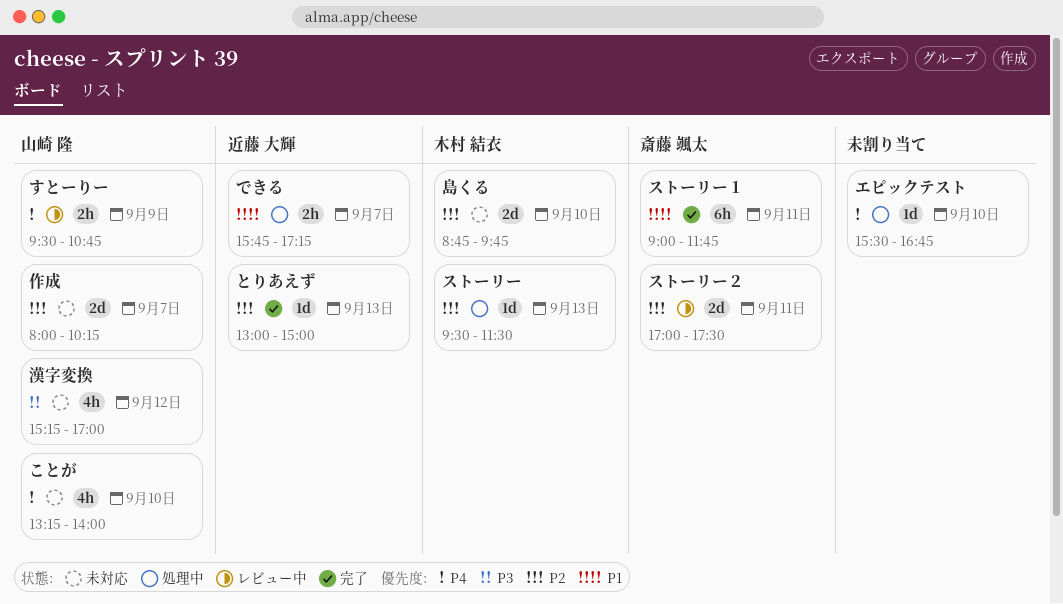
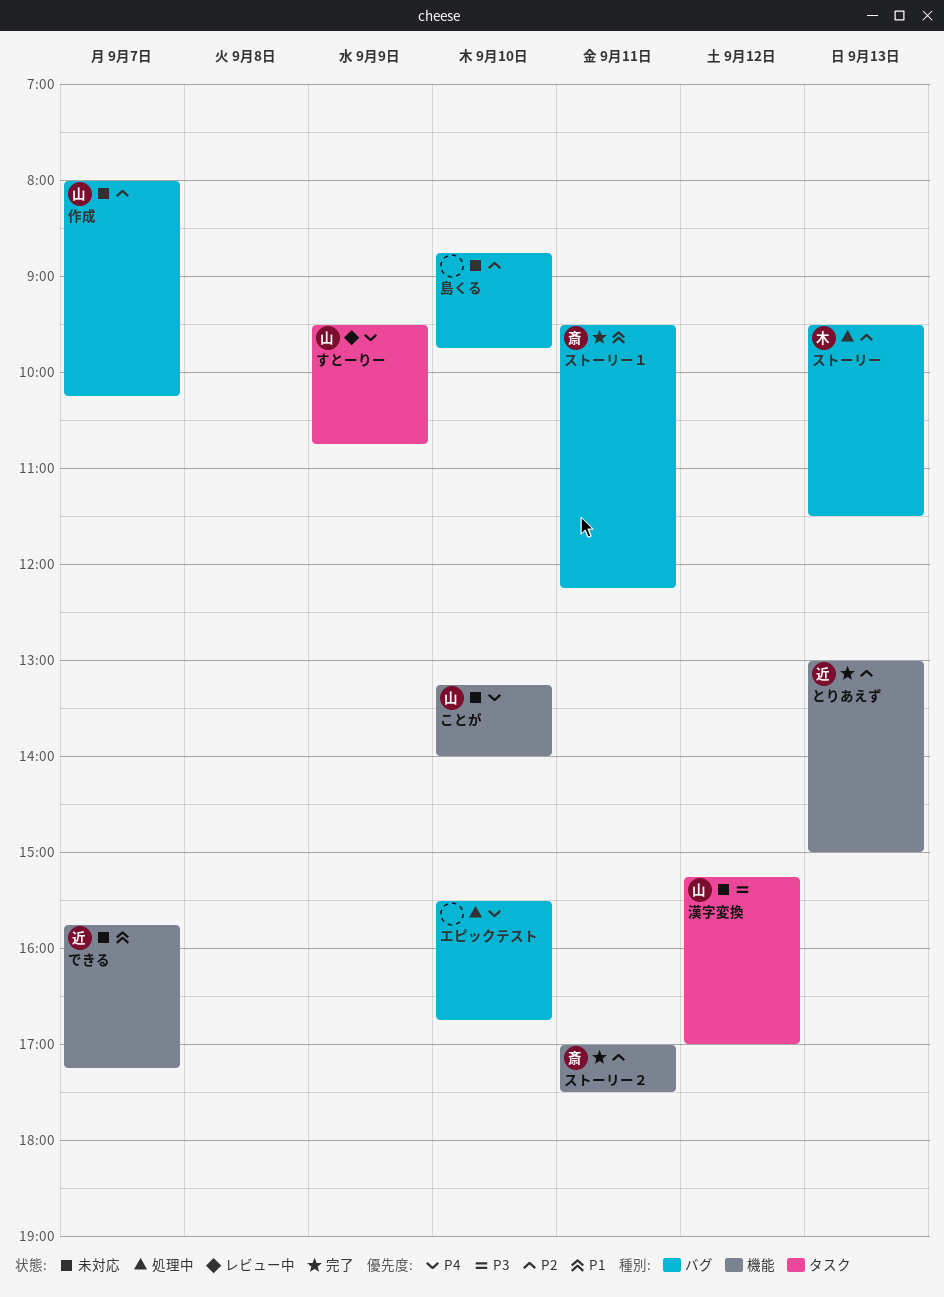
できる, status: 処理中 -> 未対応
ストーリー１, begins: 09:00 -> 09:30
ストーリー１, ends: 11:45 -> 12:15
ストーリー２, status: レビュー中 -> 完了
島くる, owner: 木村 結衣 -> none

